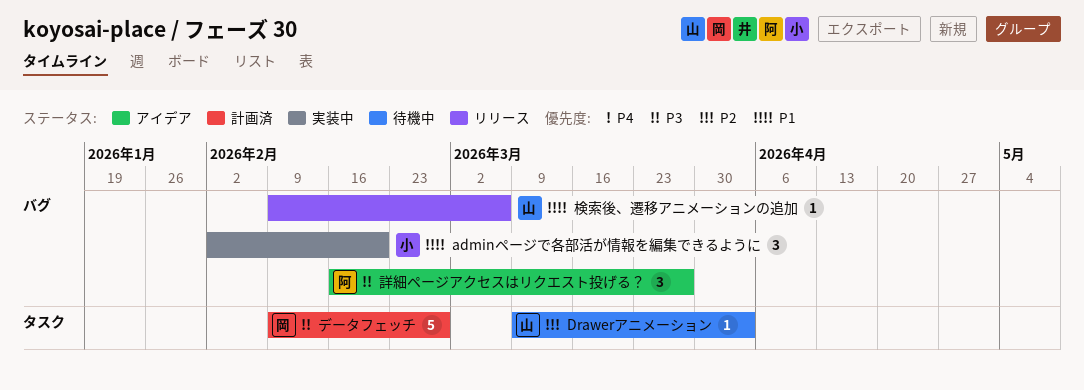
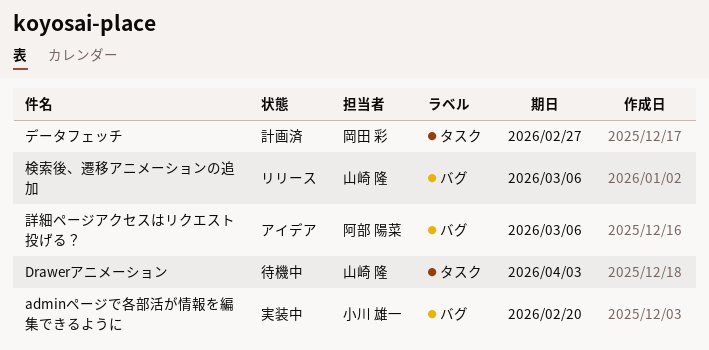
詳細ページアクセスはリクエスト投げる？, due: Mar 27 -> Mar 6

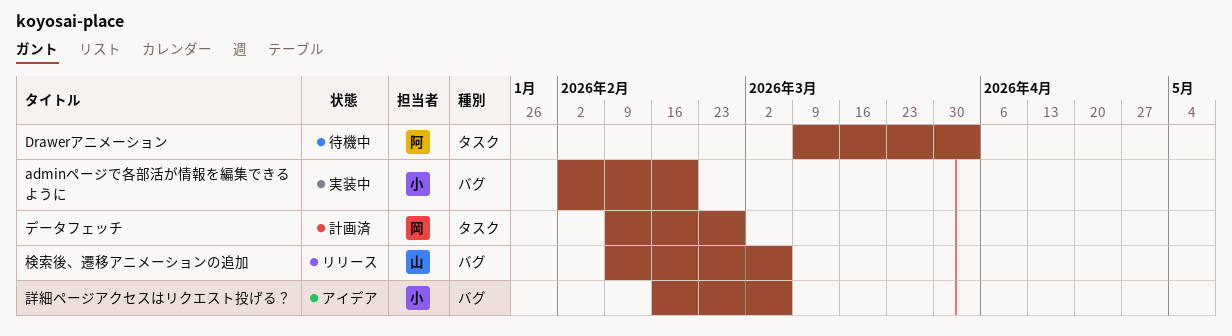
Drawerアニメーション, owner: 山崎 隆 -> 阿部 陽菜
詳細ページアクセスはリクエスト投げる？, owner: 阿部 陽菜 -> 小川 雄一

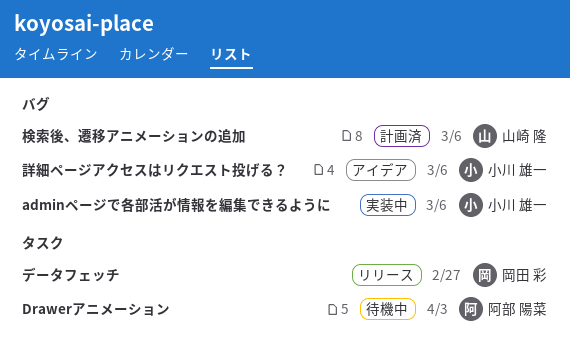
adminページで各部活が情報を編集できるように, due: Feb 20 -> Mar 6
データフェッチ, status: 計画済 -> リリース
検索後、遷移アニメーションの追加, status: リリース -> 計画済

